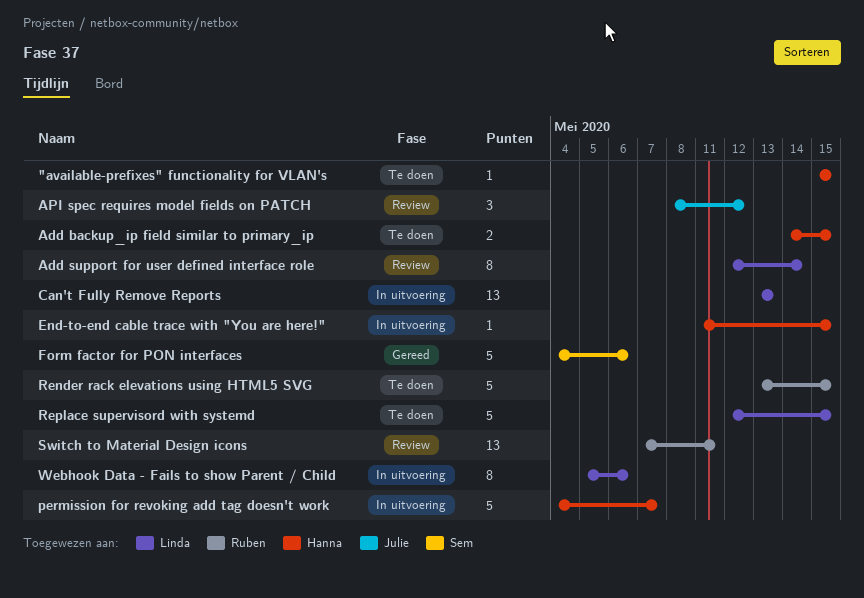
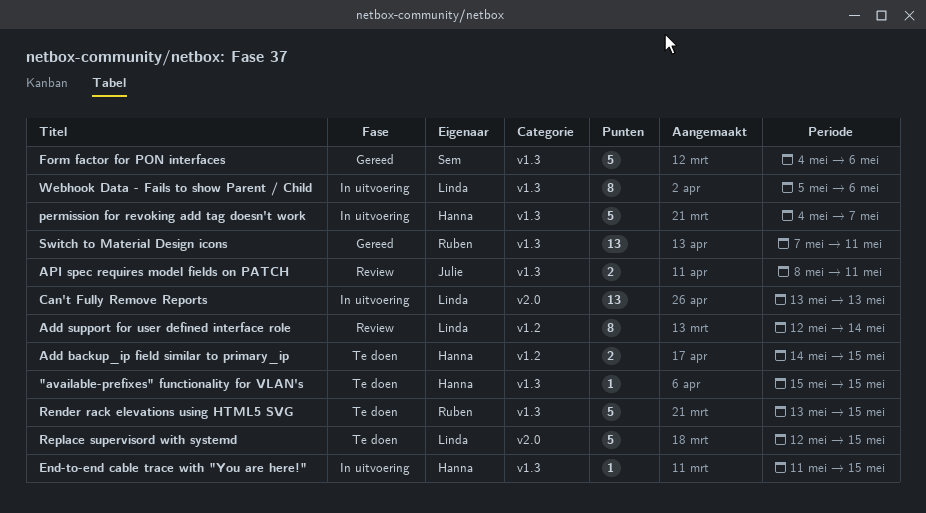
API spec requires model fields on PATCH, estimate: 3 -> 2
API spec requires model fields on PATCH, due: May 12 -> May 11
Switch to Material Design icons, status: Review -> Gereed

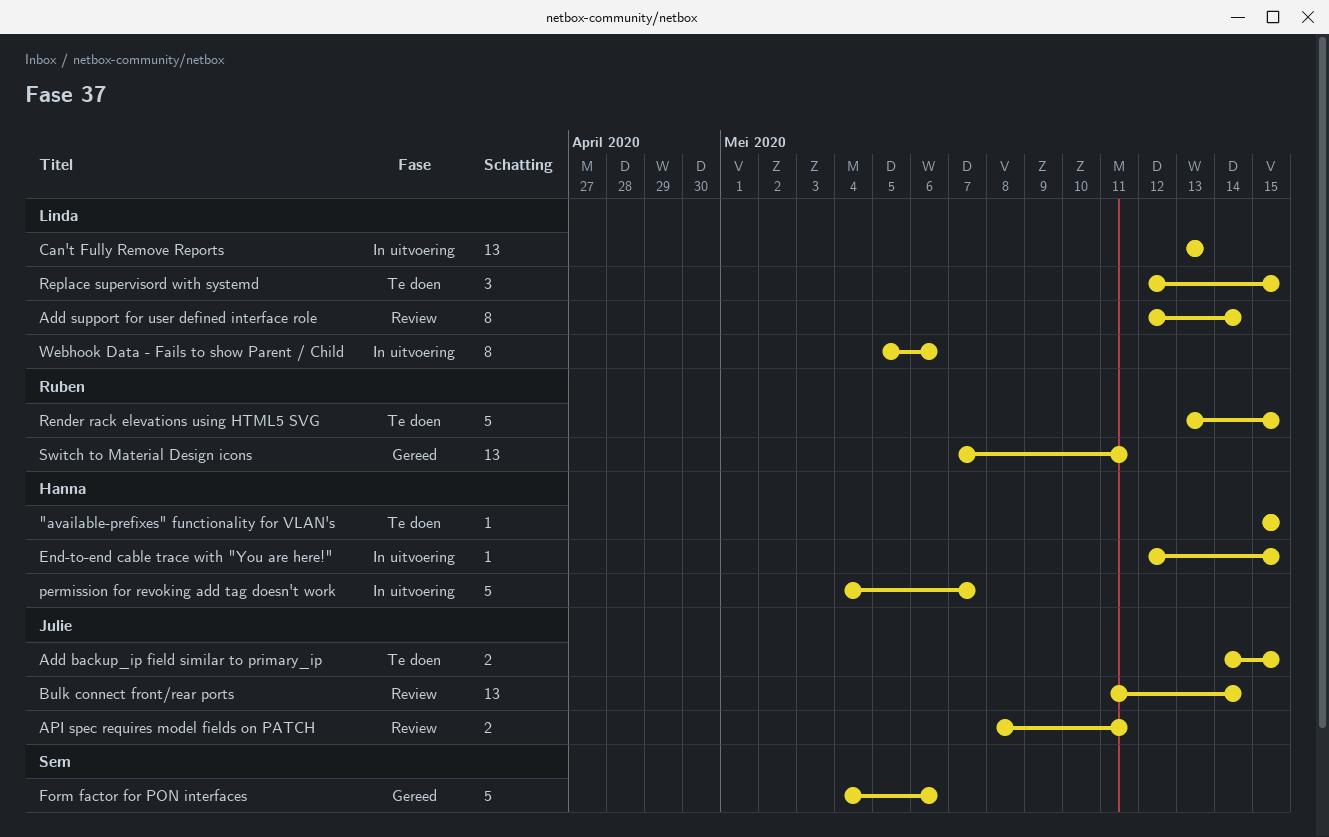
Add backup_ip field similar to primary_ip, owner: Hanna -> Julie
Bulk connect front/rear ports: none -> present
End-to-end cable trace with "You are here!", start: May 11 -> May 12
Replace supervisord with systemd, estimate: 5 -> 3

